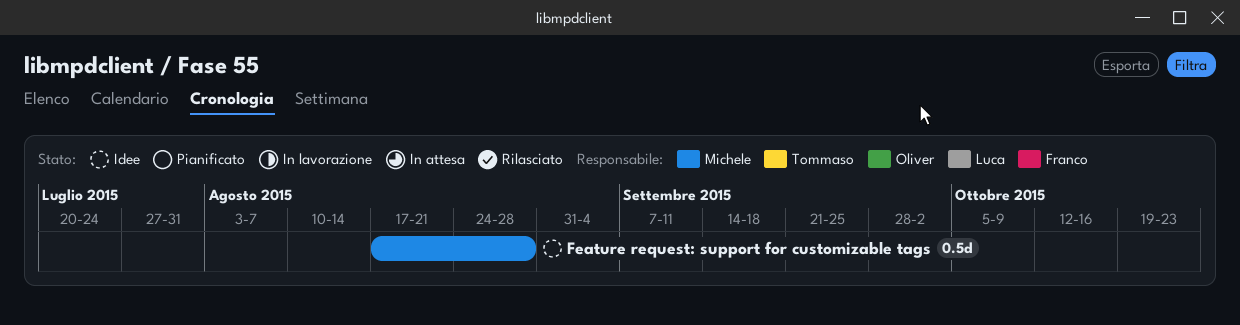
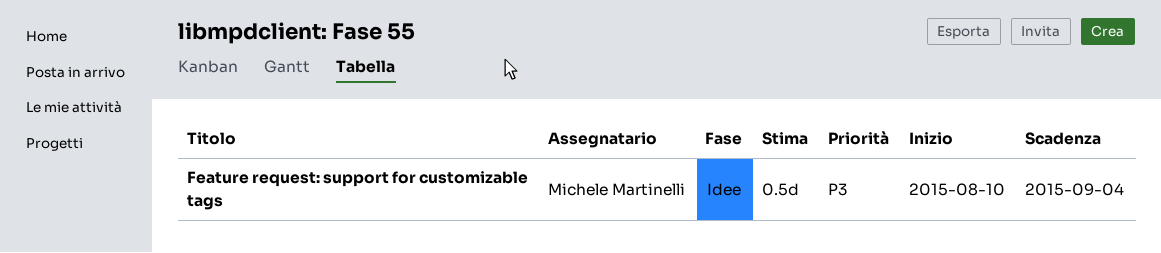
Feature request: support for customizable tags, start: Aug 17 -> Aug 10
Feature request: support for customizable tags, due: Aug 28 -> Sep 4

